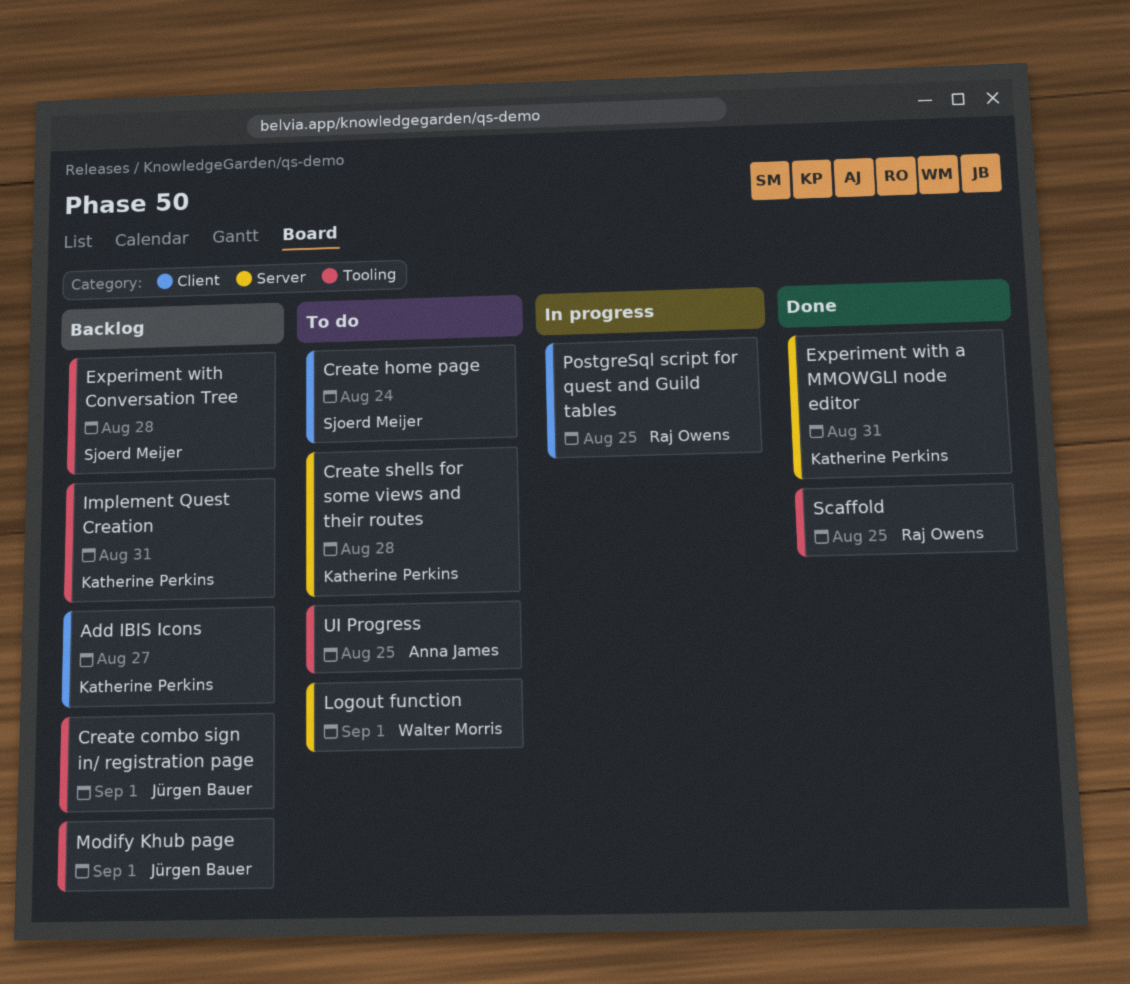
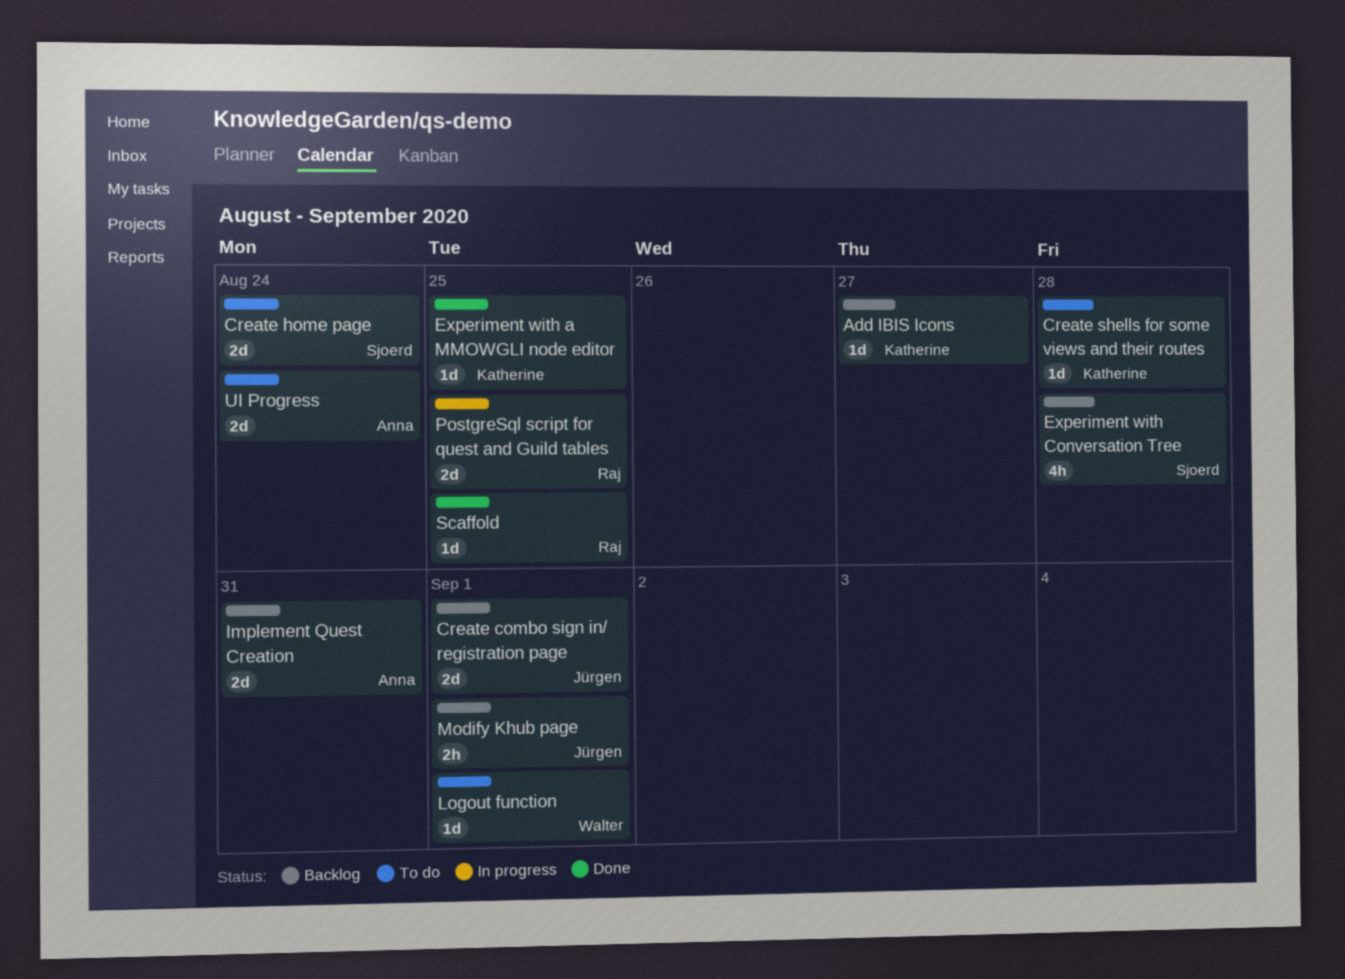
Experiment with a MMOWGLI node editor, due: Aug 31 -> Aug 25
Implement Quest Creation, owner: Katherine Perkins -> Anna James
UI Progress, due: Aug 25 -> Aug 24

